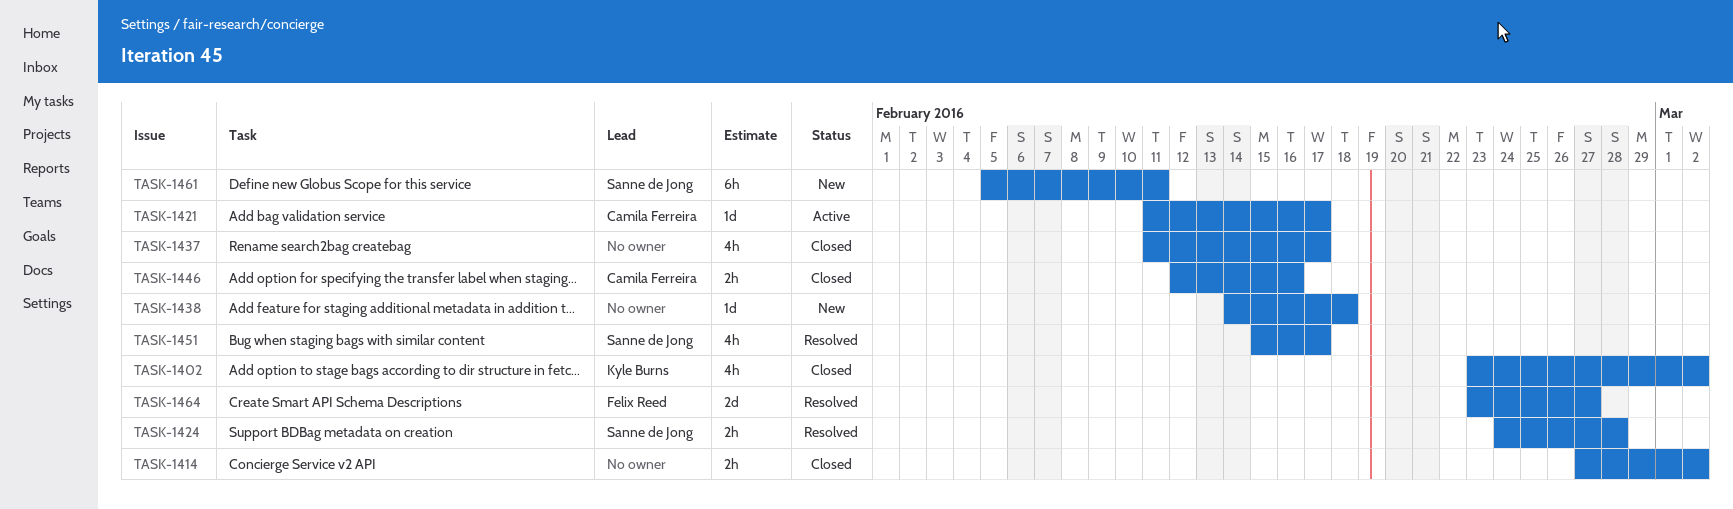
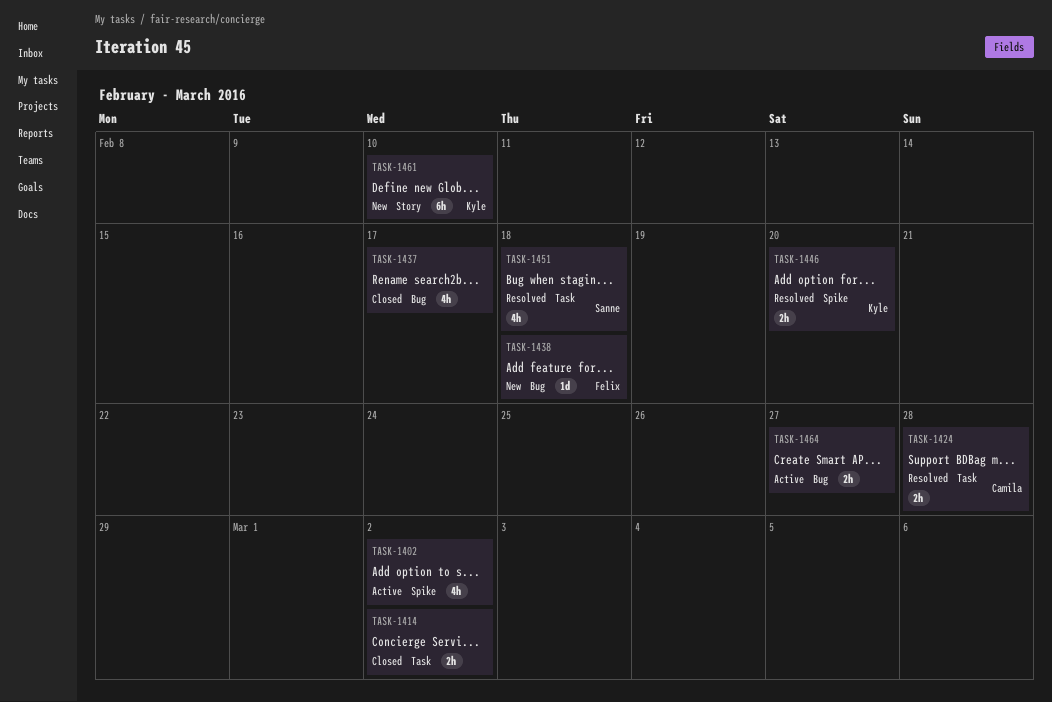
TASK-1402, status: Closed -> Active
TASK-1402, owner: Kyle Burns -> none
TASK-1421: present -> none
TASK-1424, owner: Sanne de Jong -> Camila Ferreira
TASK-1438, owner: none -> Felix Reed
TASK-1446, status: Closed -> Resolved
TASK-1446, owner: Camila Ferreira -> Kyle Burns
TASK-1446, due: Feb 16 -> Feb 20
TASK-1451, due: Feb 17 -> Feb 18
TASK-1461, owner: Sanne de Jong -> Kyle Burns
TASK-1461, due: Feb 11 -> Feb 10
TASK-1464, status: Resolved -> Active
TASK-1464, owner: Felix Reed -> none
TASK-1464, estimate: 2d -> 2h

